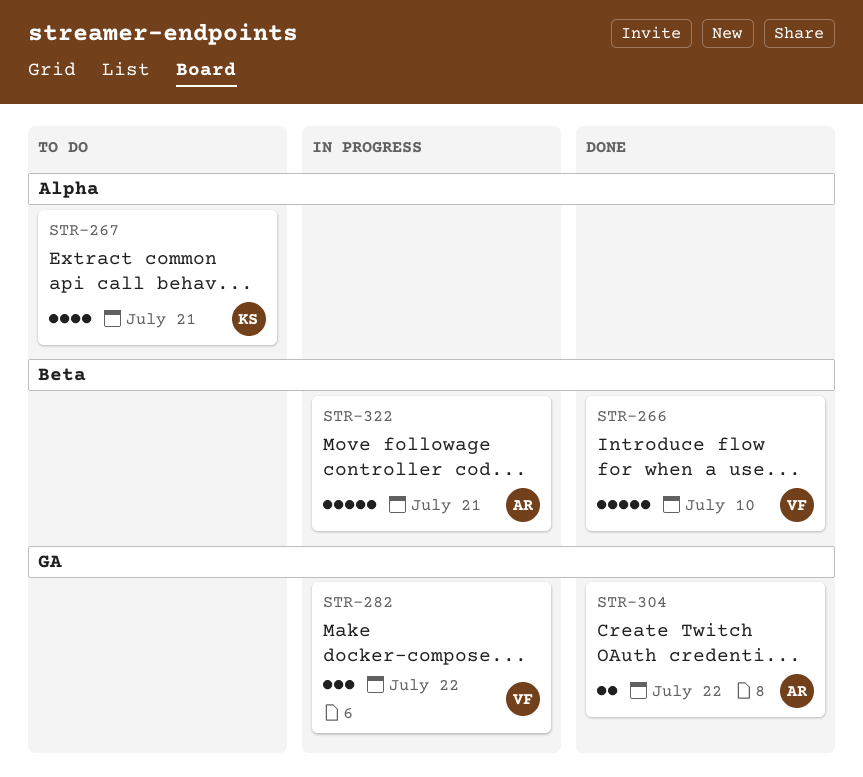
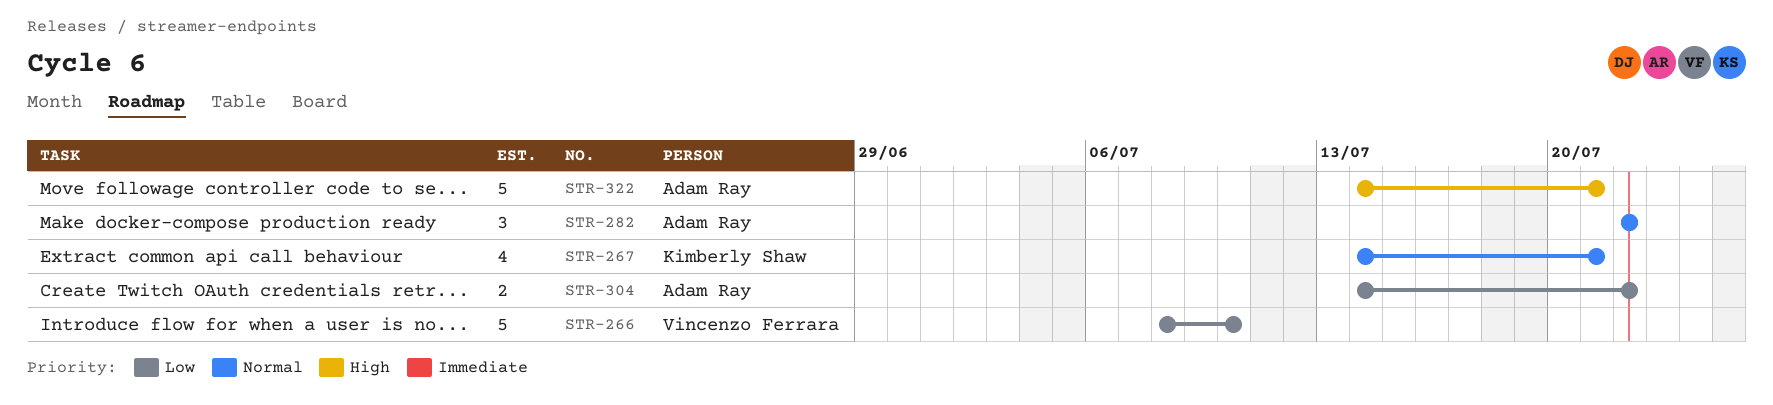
STR-282, owner: Vincenzo Ferrara -> Adam Ray

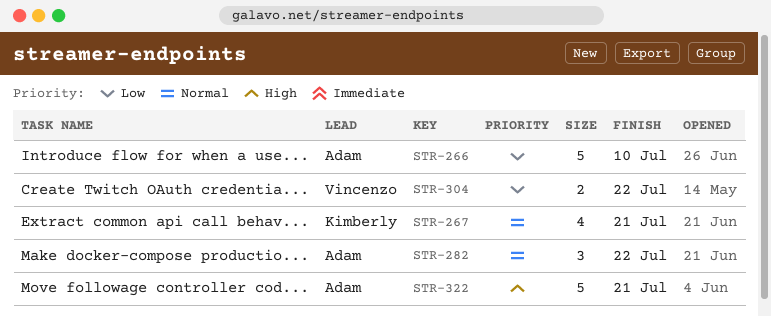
STR-266, owner: Vincenzo Ferrara -> Adam Ray
STR-304, owner: Adam Ray -> Vincenzo Ferrara

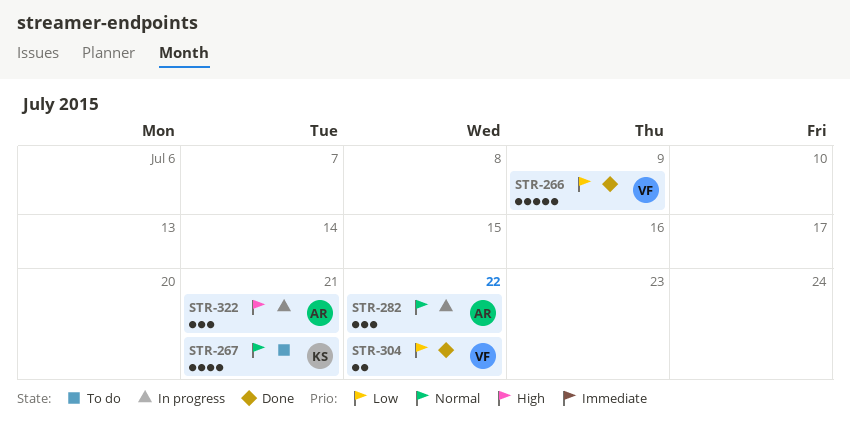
STR-266, owner: Adam -> Vincenzo
STR-266, due: Jul 10 -> Jul 9
STR-322, estimate: 5 -> 3

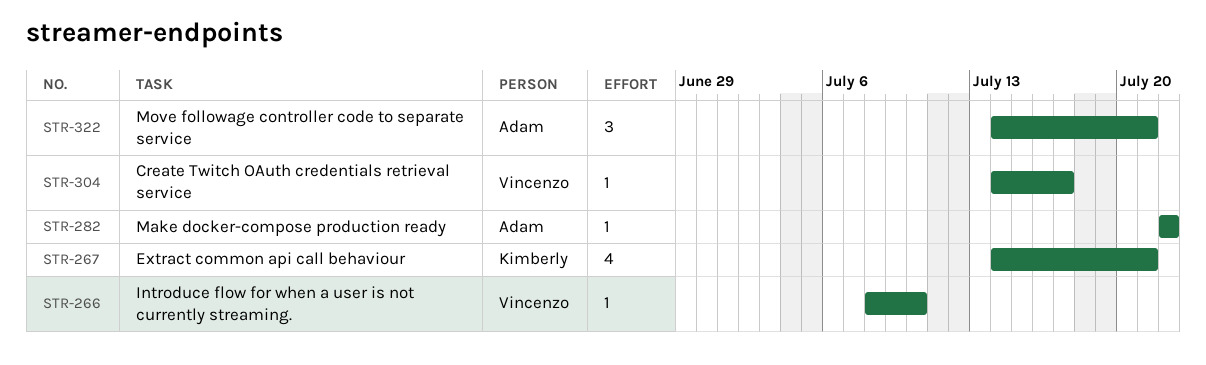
STR-266, estimate: 5 -> 1
STR-266, due: Jul 9 -> Jul 10
STR-282, estimate: 3 -> 1
STR-304, estimate: 2 -> 1
STR-304, due: Jul 22 -> Jul 17

